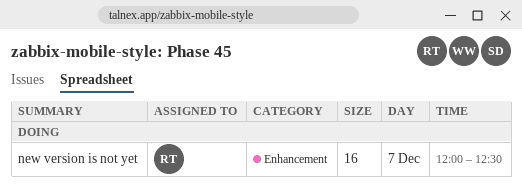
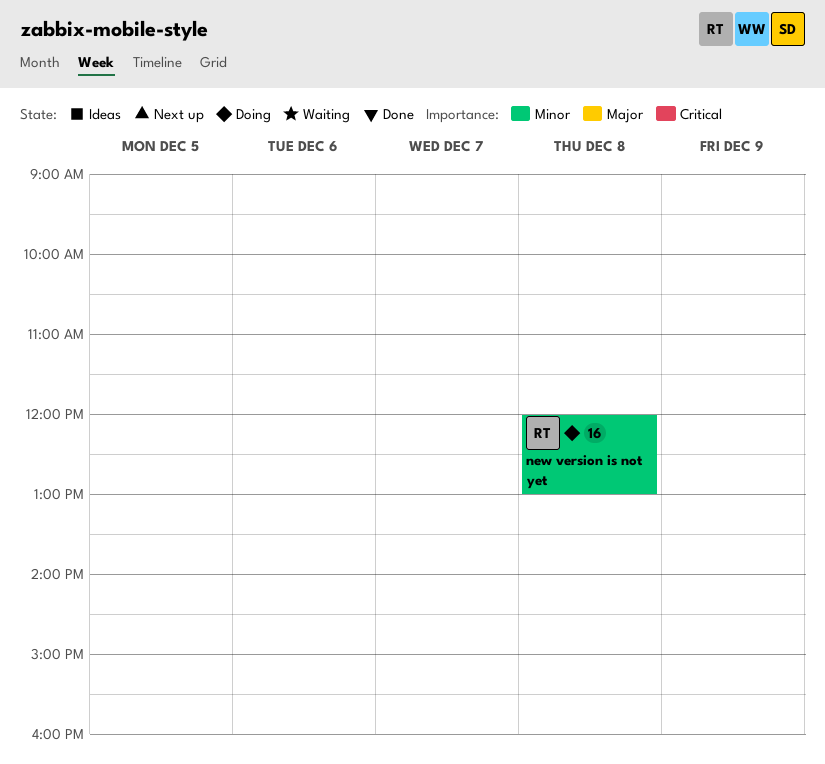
new version is not yet, day: Dec 7 -> Dec 8
new version is not yet, ends: 12:30 -> 13:00

